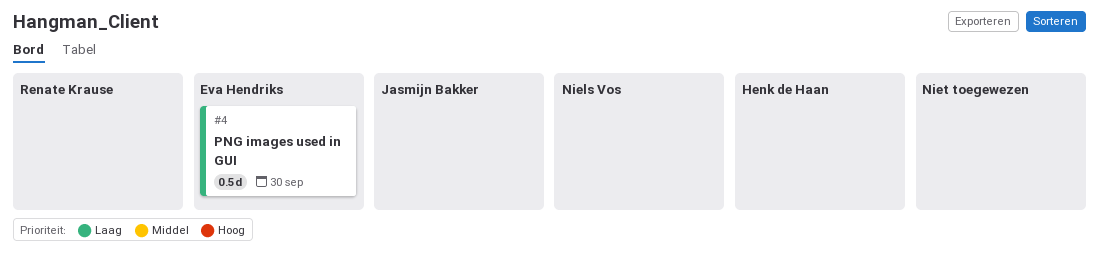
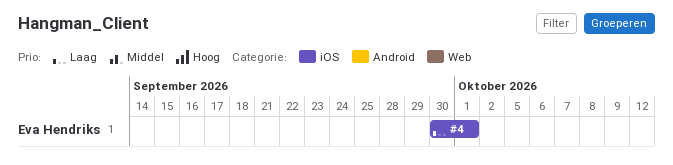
#4, due: Sep 30 -> Oct 1

